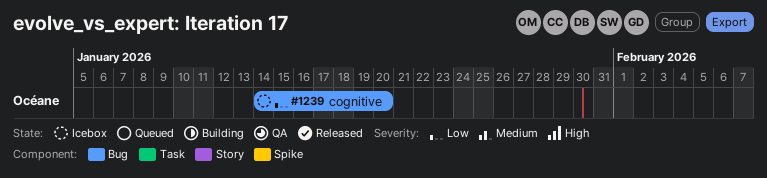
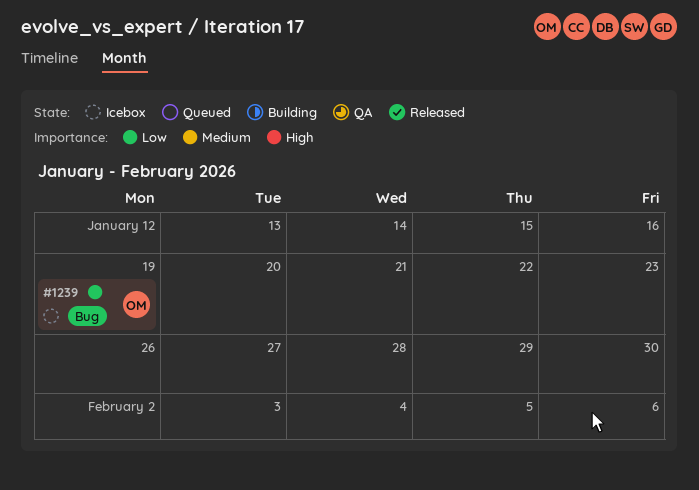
#1239, due: Jan 20 -> Jan 19

